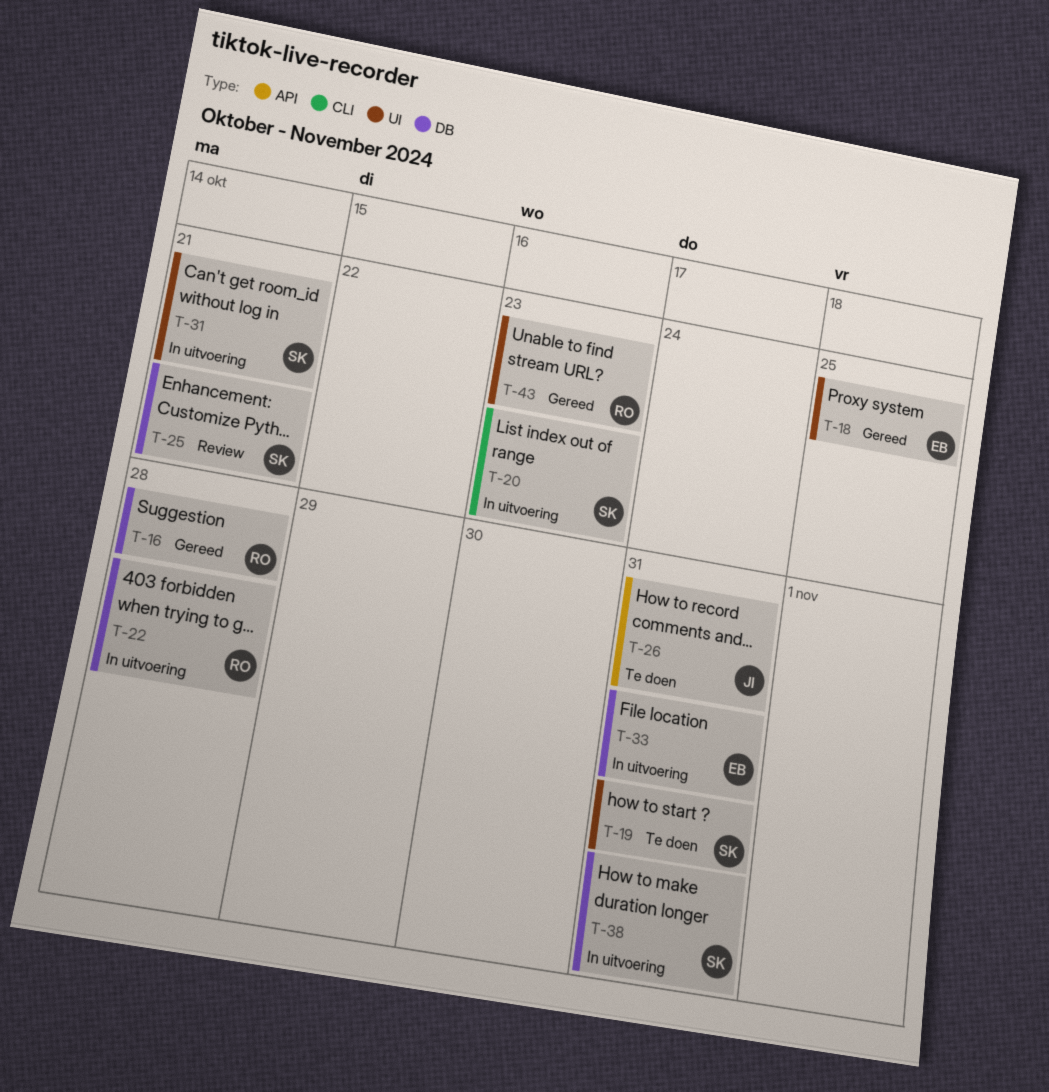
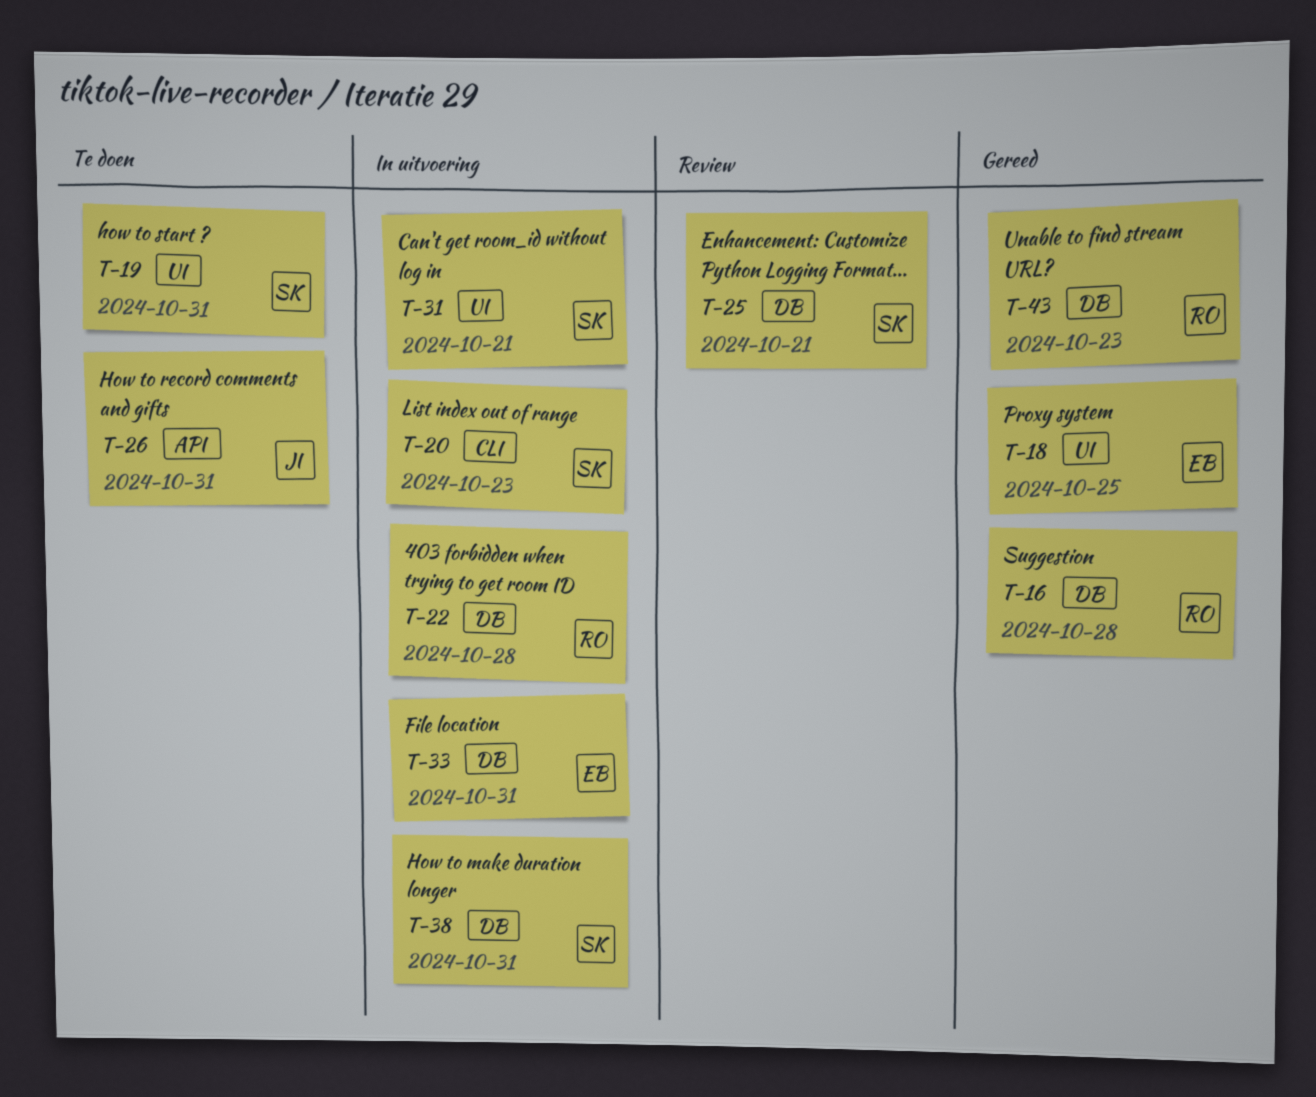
T-43, label: UI -> DB

